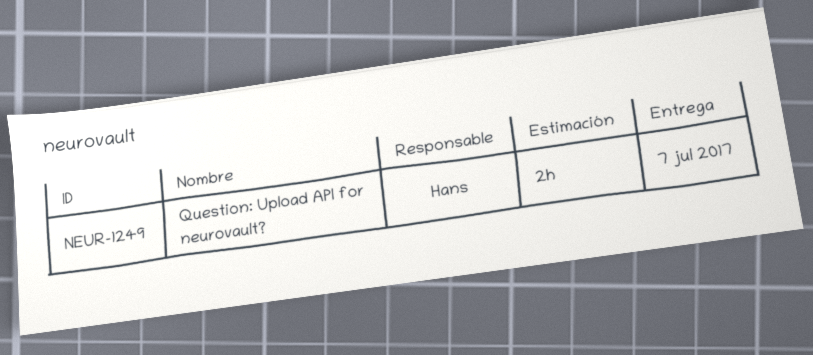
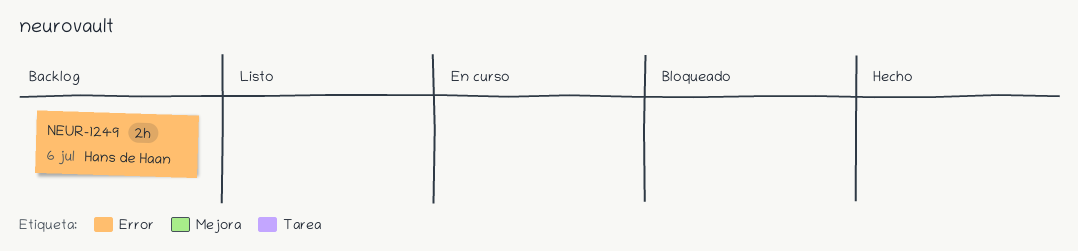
NEUR-1249, due: Jul 7 -> Jul 6

